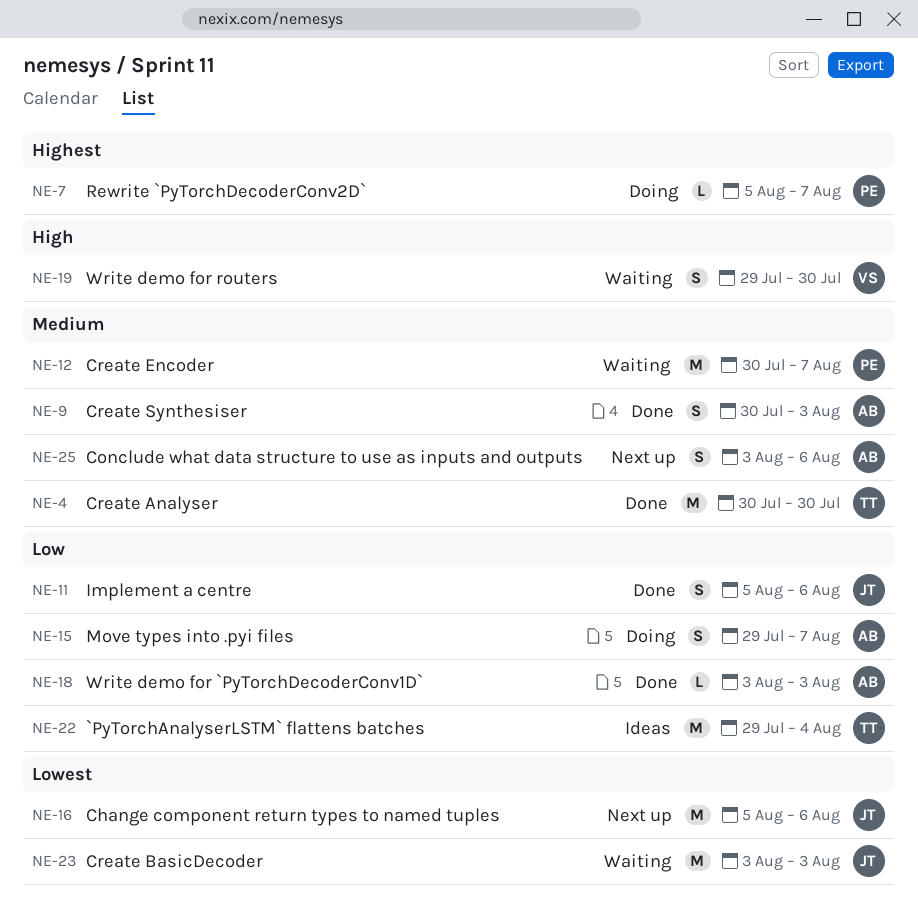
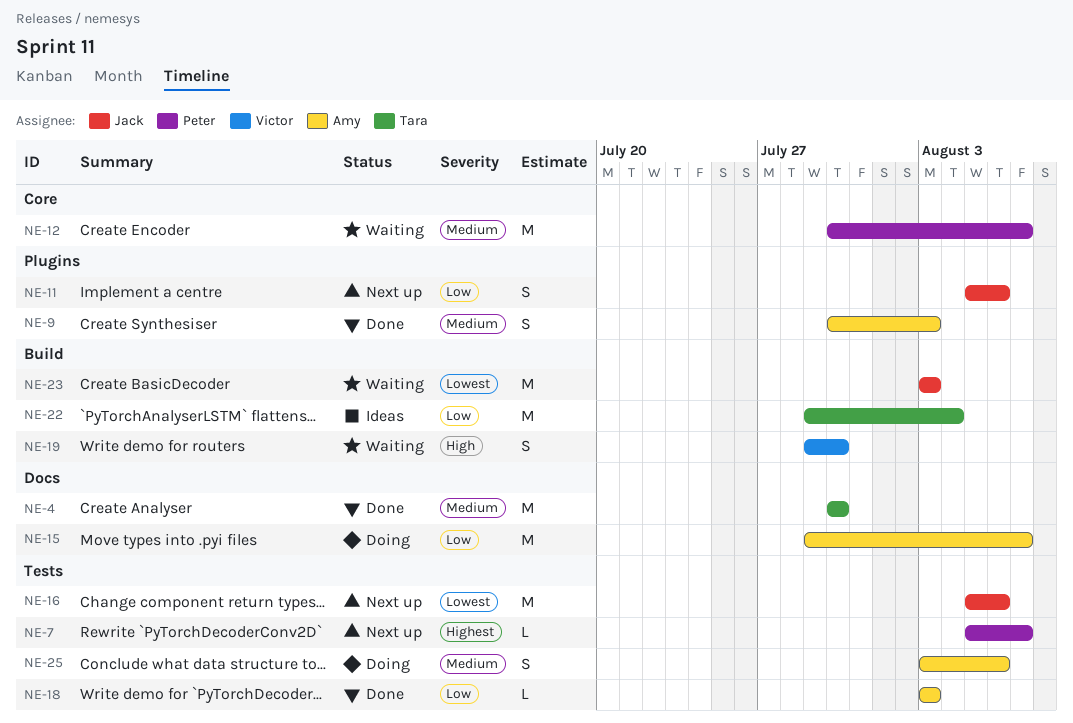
NE-7, status: Doing -> Next up
NE-11, status: Done -> Next up
NE-15, estimate: S -> M
NE-25, status: Next up -> Doing

